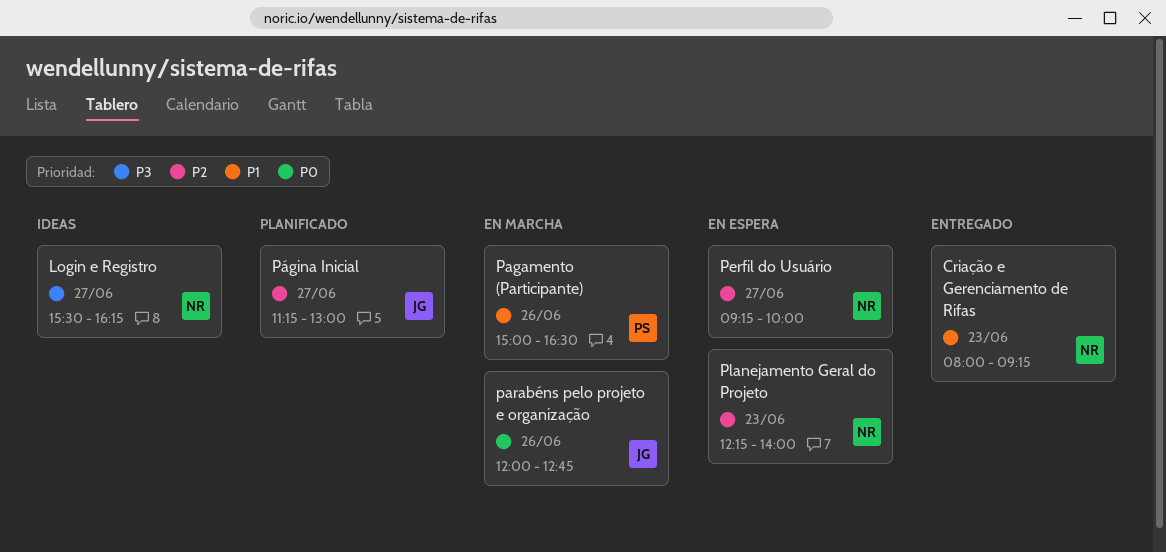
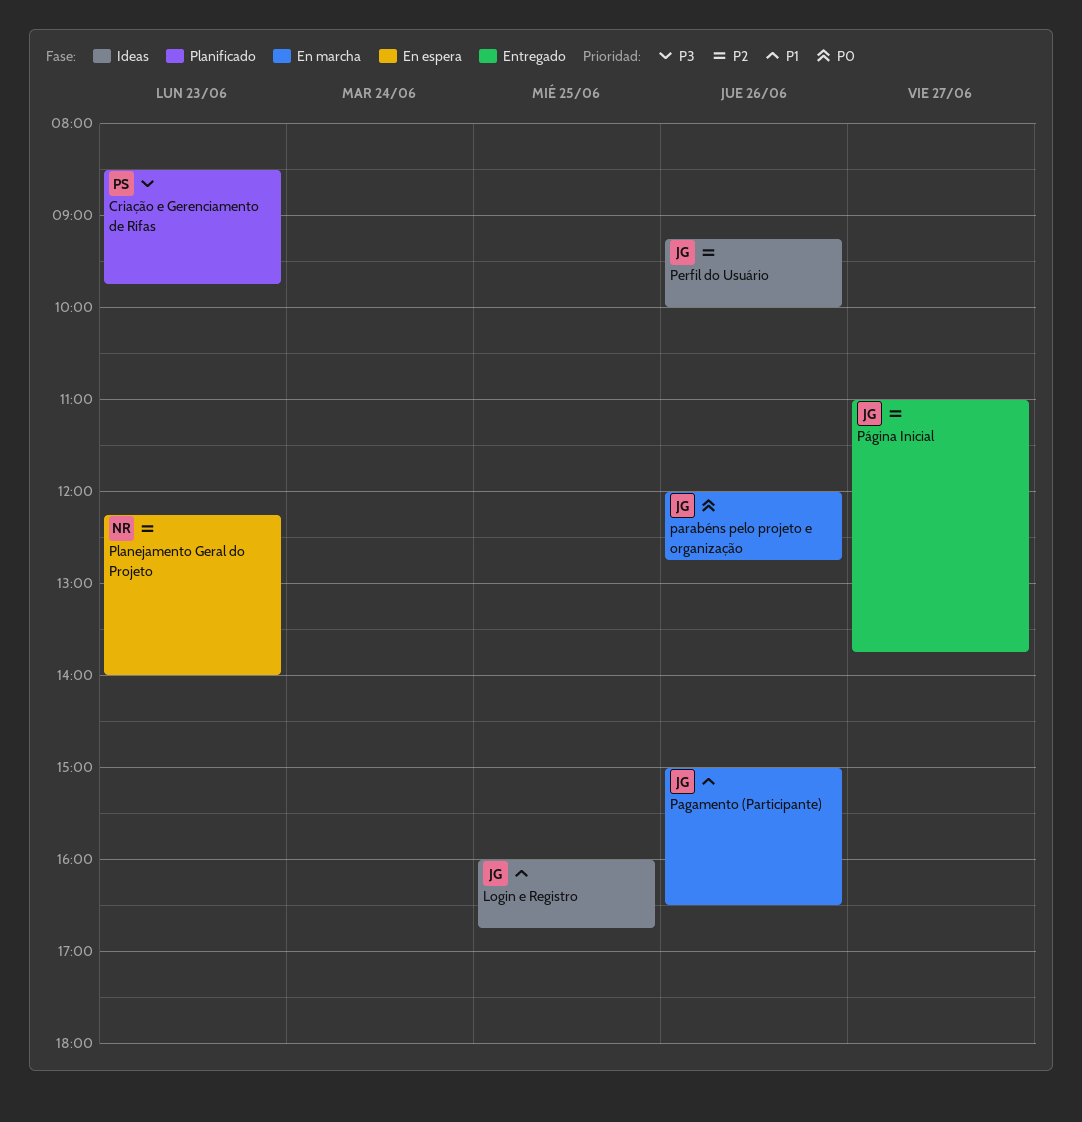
Criação e Gerenciamento de Rifas, status: Entregado -> Planificado
Criação e Gerenciamento de Rifas, owner: NR -> PS
Criação e Gerenciamento de Rifas, priority: P1 -> P3
Criação e Gerenciamento de Rifas, begins: 08:00 -> 08:30
Criação e Gerenciamento de Rifas, ends: 09:15 -> 09:45
Login e Registro, owner: NR -> JG
Login e Registro, priority: P3 -> P1
Login e Registro, day: Jun 27 -> Jun 25
Login e Registro, begins: 15:30 -> 16:00
Login e Registro, ends: 16:15 -> 16:45
Pagamento (Participante), owner: PS -> JG
Perfil do Usuário, status: En espera -> Ideas
Perfil do Usuário, owner: NR -> JG
Perfil do Usuário, day: Jun 27 -> Jun 26
Página Inicial, status: Planificado -> Entregado
Página Inicial, begins: 11:15 -> 11:00
Página Inicial, ends: 13:00 -> 13:45

